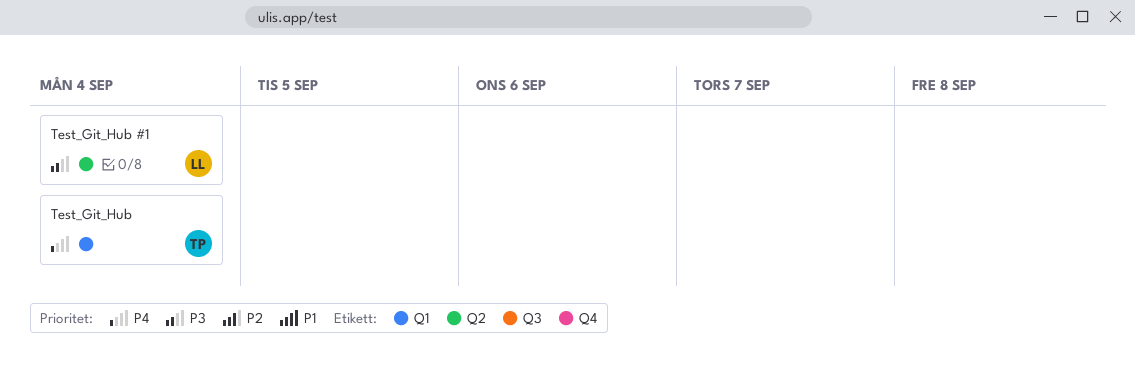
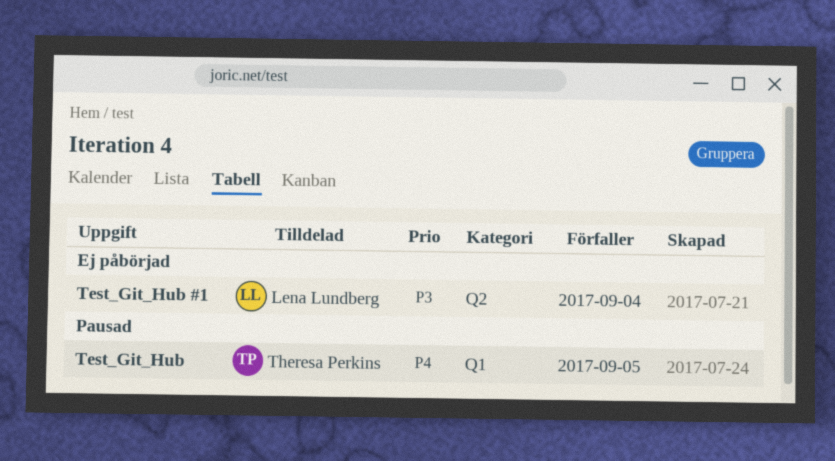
Test_Git_Hub, due: Sep 4 -> Sep 5

